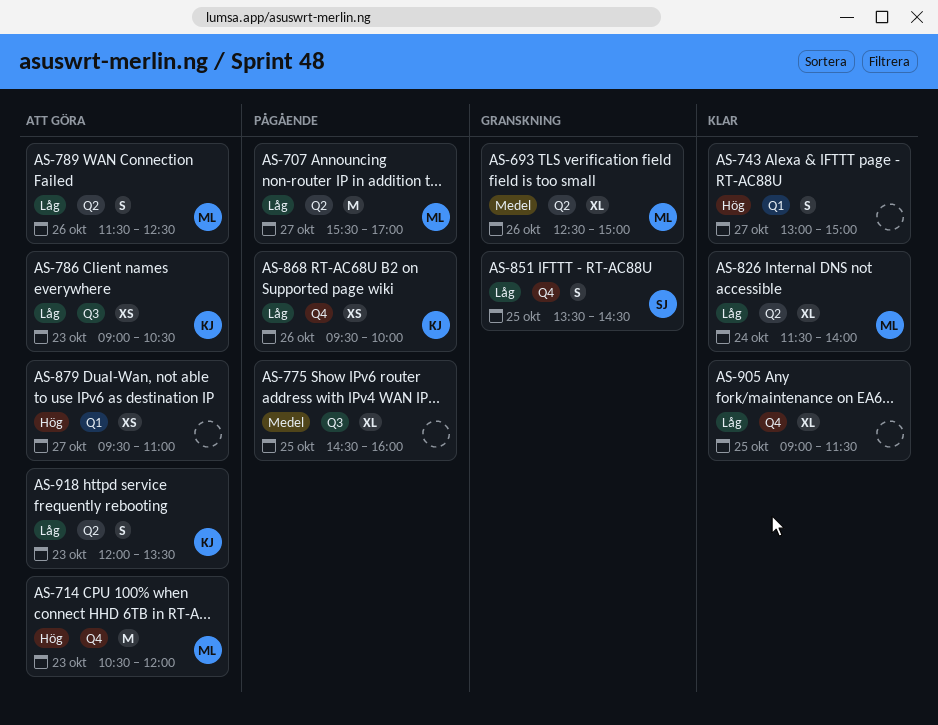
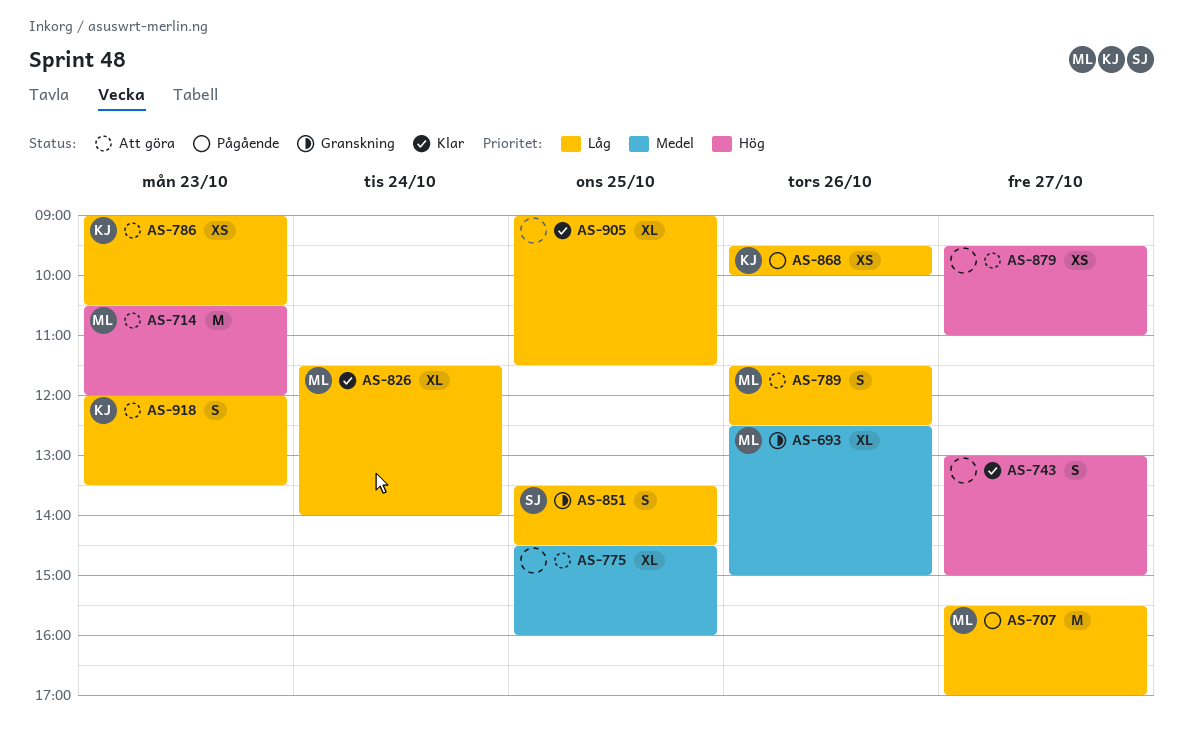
AS-775, status: Pågående -> Att göra

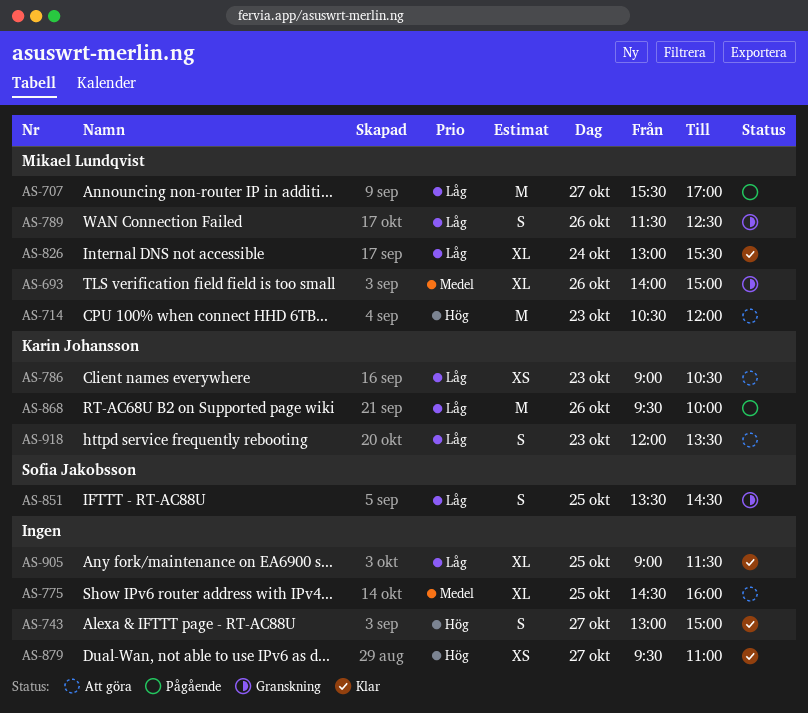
AS-693, begins: 12:30 -> 14:00
AS-789, status: Att göra -> Granskning
AS-826, begins: 11:30 -> 13:00
AS-826, ends: 14:00 -> 15:30
AS-868, estimate: XS -> M
AS-879, status: Att göra -> Klar

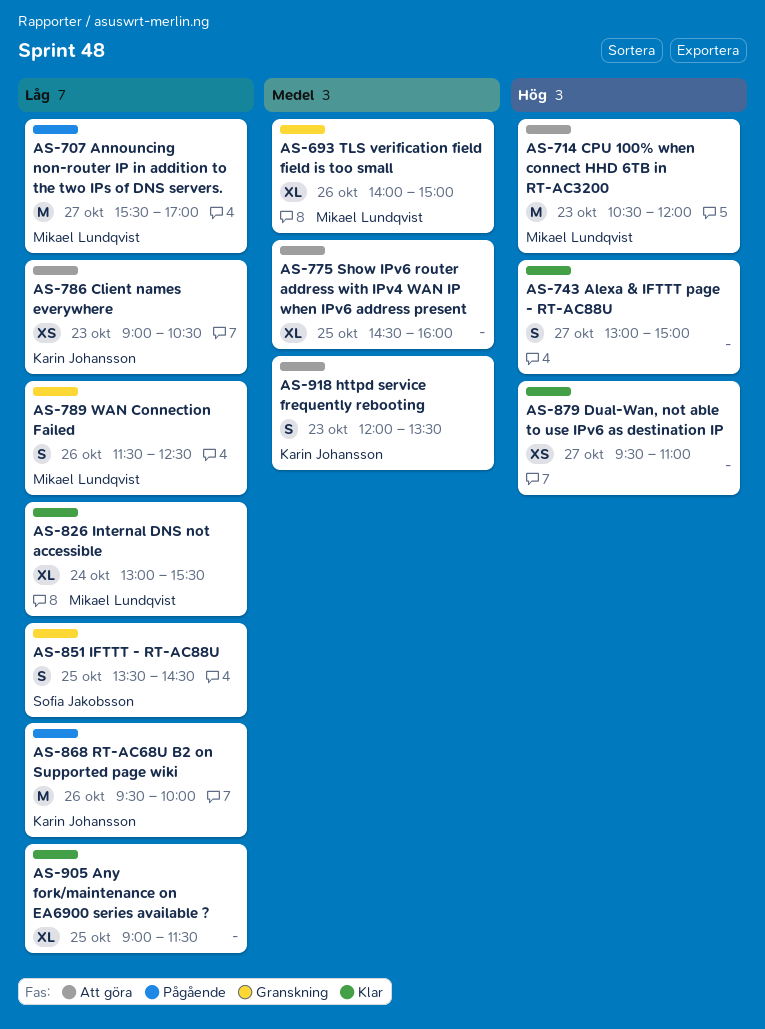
AS-918, priority: Låg -> Medel

